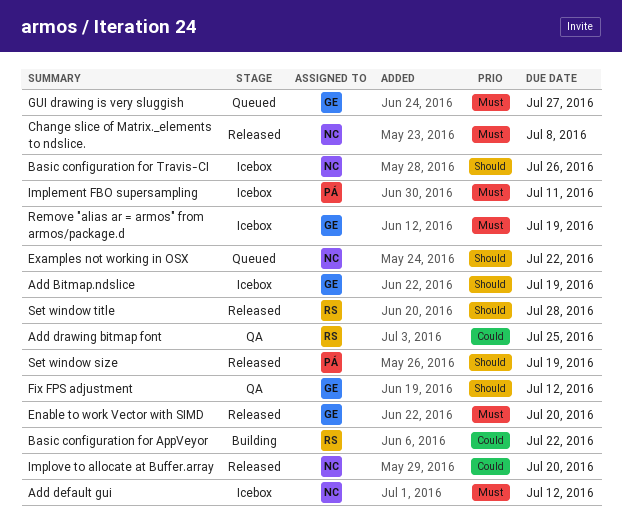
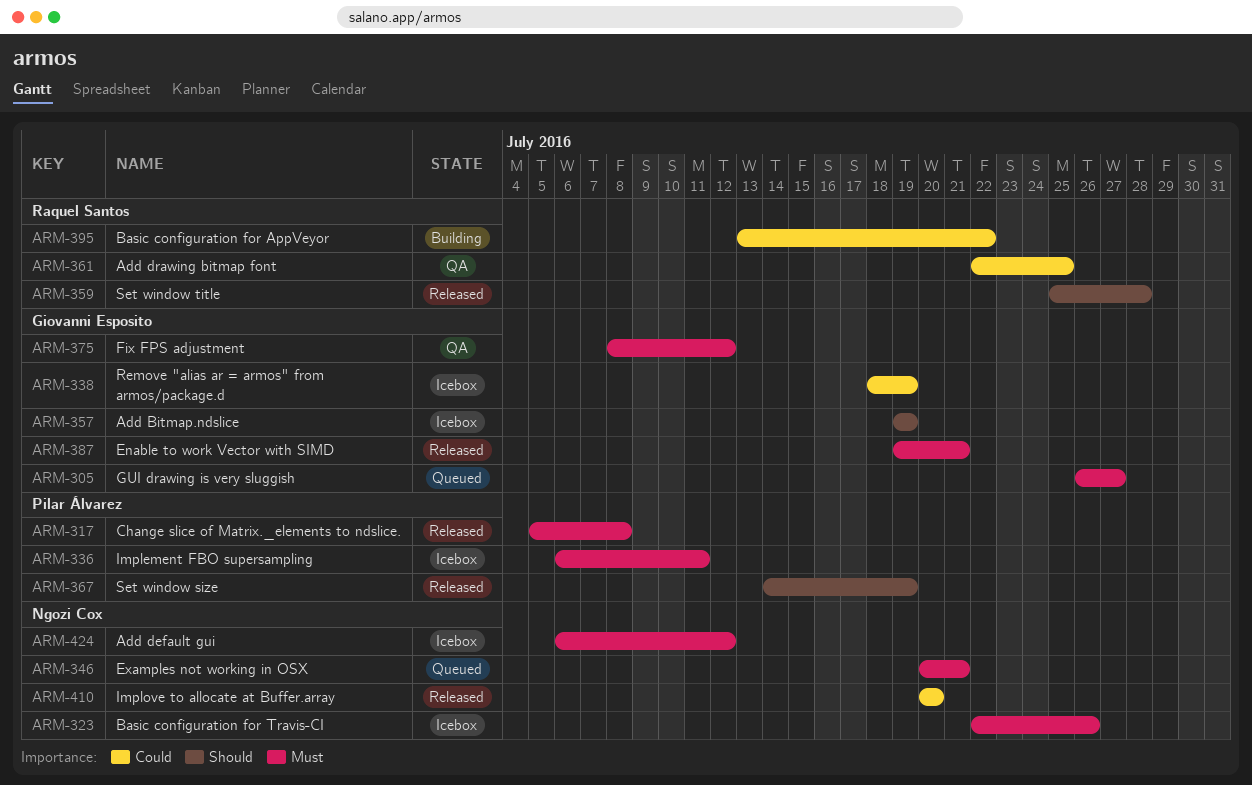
Basic configuration for Travis-CI, priority: Should -> Must
Change slice of Matrix._elements to ndslice., owner: Ngozi Cox -> Pilar Álvarez
Enable to work Vector with SIMD, due: Jul 20 -> Jul 21
Examples not working in OSX, priority: Should -> Must
Examples not working in OSX, due: Jul 22 -> Jul 21
Fix FPS adjustment, priority: Should -> Must
Remove "alias ar = armos" from armos/package.d, priority: Must -> Could

